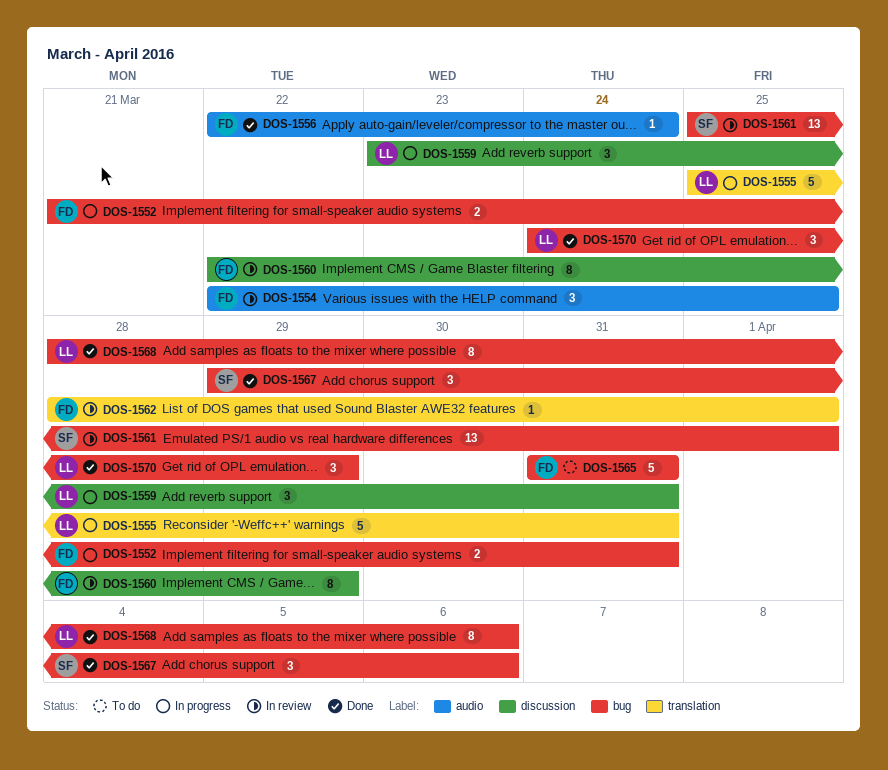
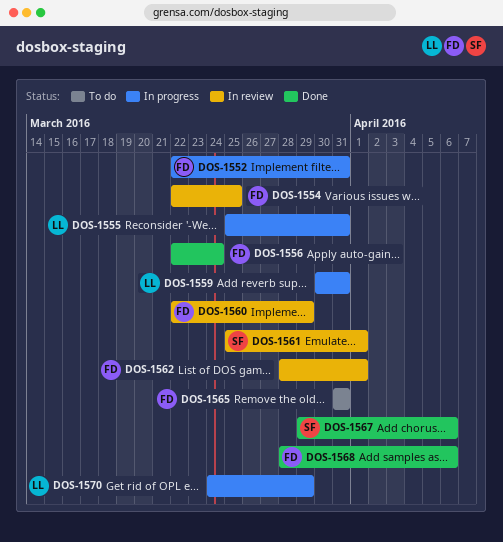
DOS-1552, start: Mar 21 -> Mar 22
DOS-1559, start: Mar 23 -> Mar 30
DOS-1568, owner: LL -> FD
DOS-1570, status: Done -> In progress

